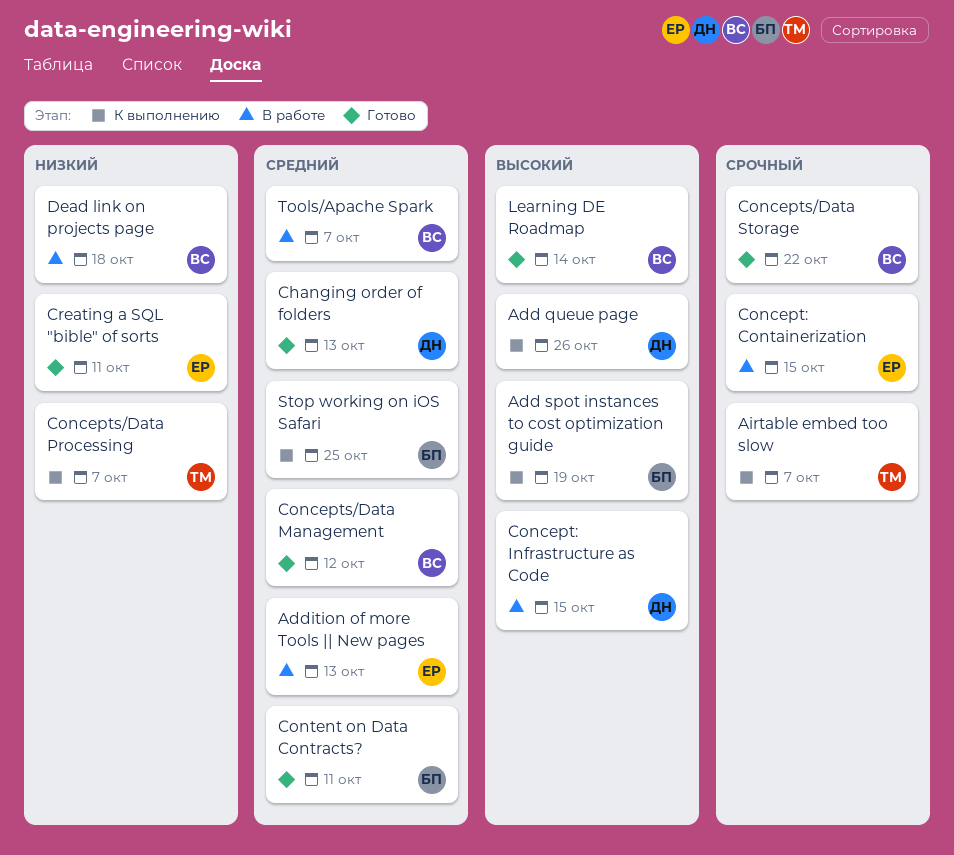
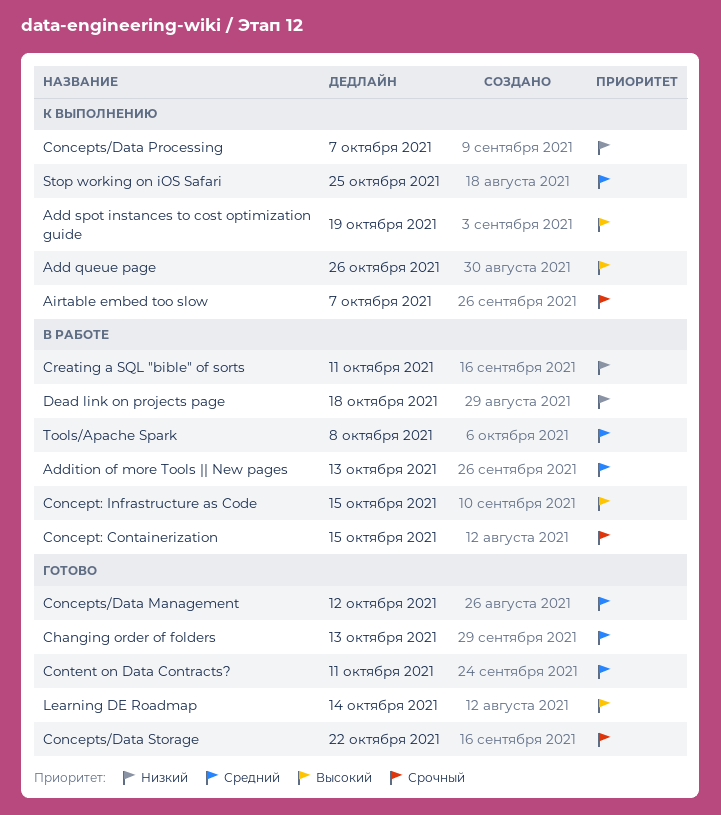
Creating a SQL "bible" of sorts, status: Готово -> В работе
Tools/Apache Spark, due: Oct 7 -> Oct 8

